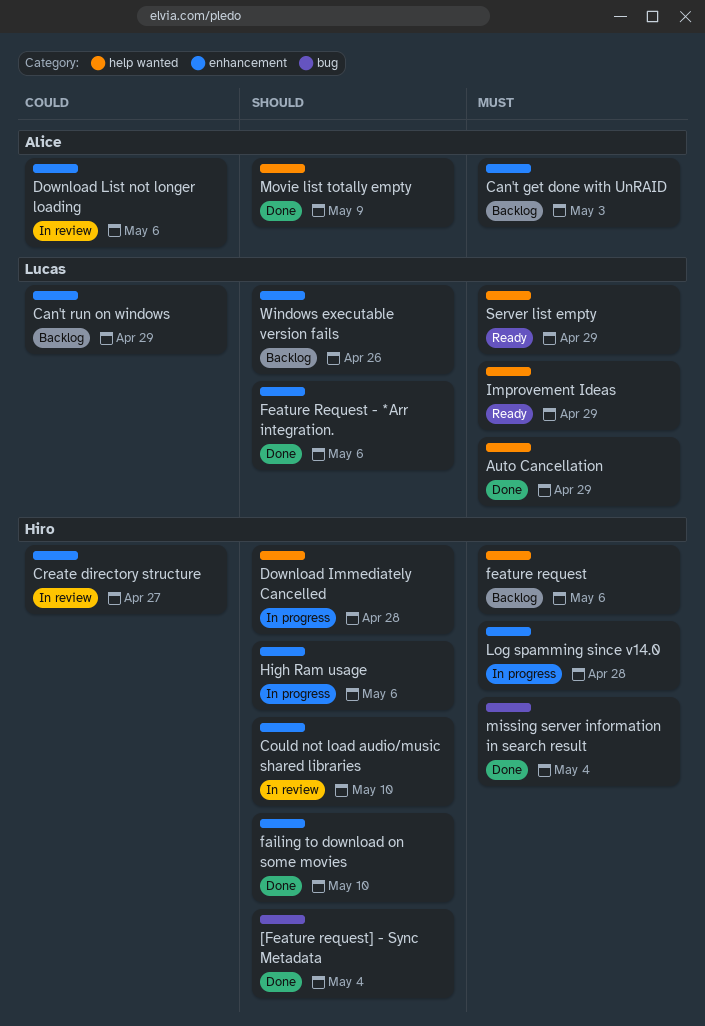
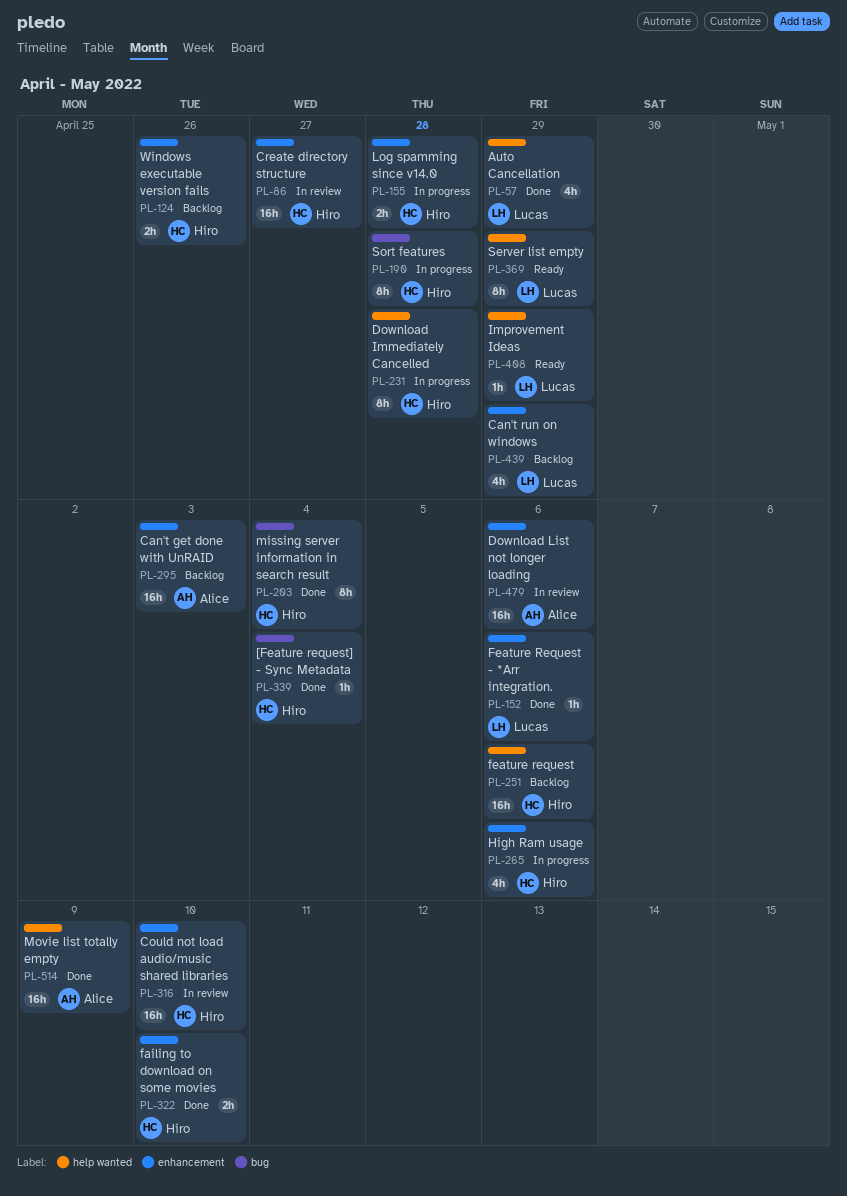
Sort features: none -> present
Windows executable version fails, owner: Lucas -> Hiro

